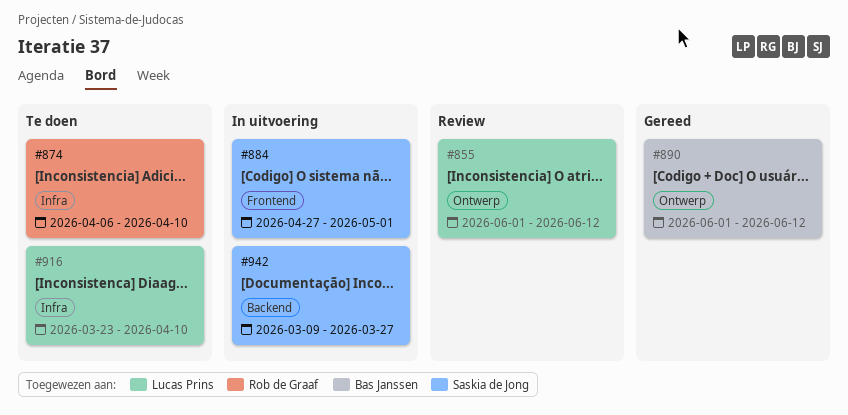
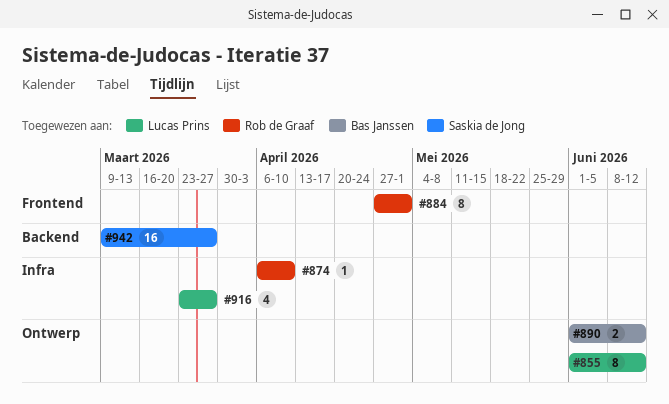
#884, owner: Saskia de Jong -> Rob de Graaf
#916, due: Apr 10 -> Mar 27

